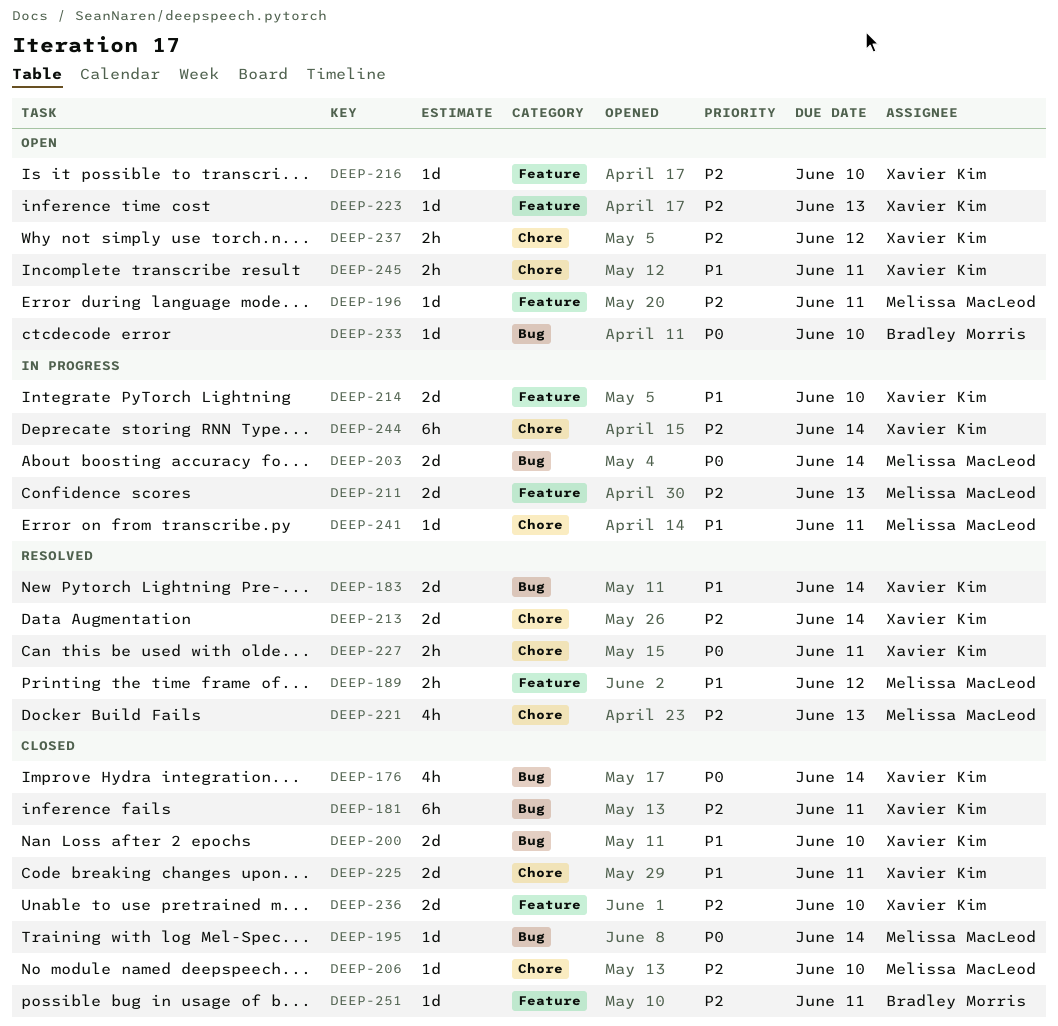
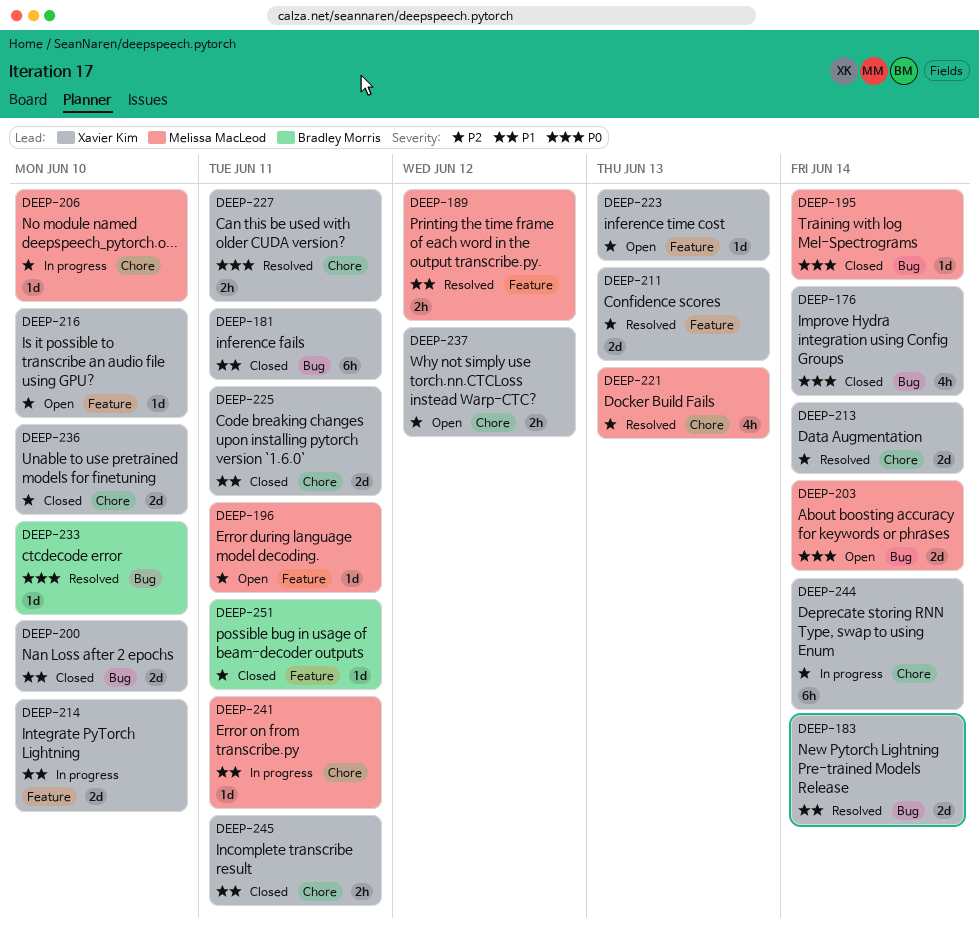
DEEP-181, priority: P2 -> P1
DEEP-203, status: In progress -> Open
DEEP-206, status: Closed -> In progress
DEEP-211, status: In progress -> Resolved
DEEP-211, owner: Melissa MacLeod -> Xavier Kim
DEEP-233, status: Open -> Resolved
DEEP-236, label: Feature -> Chore
DEEP-245, status: Open -> Closed

